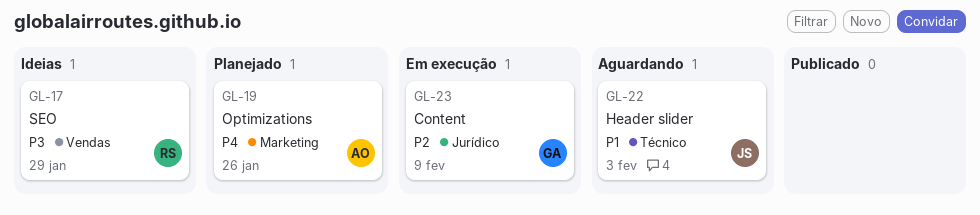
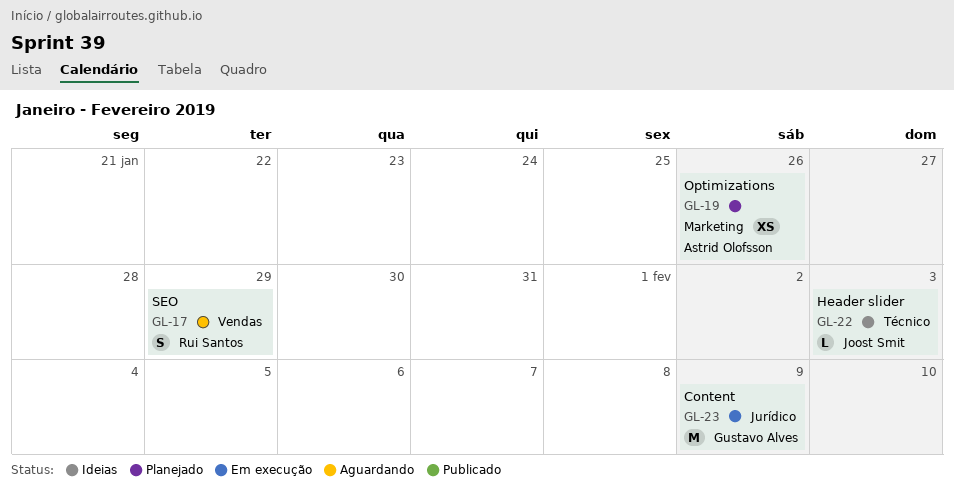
GL-17, status: Ideias -> Aguardando
GL-22, status: Aguardando -> Ideias

